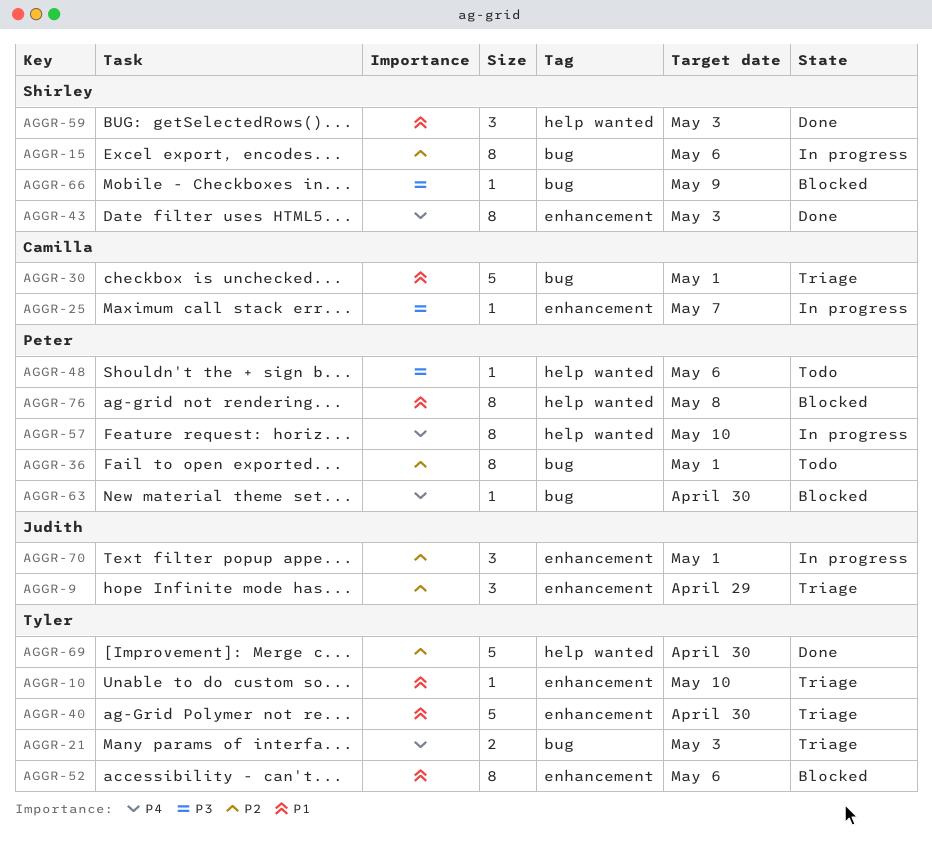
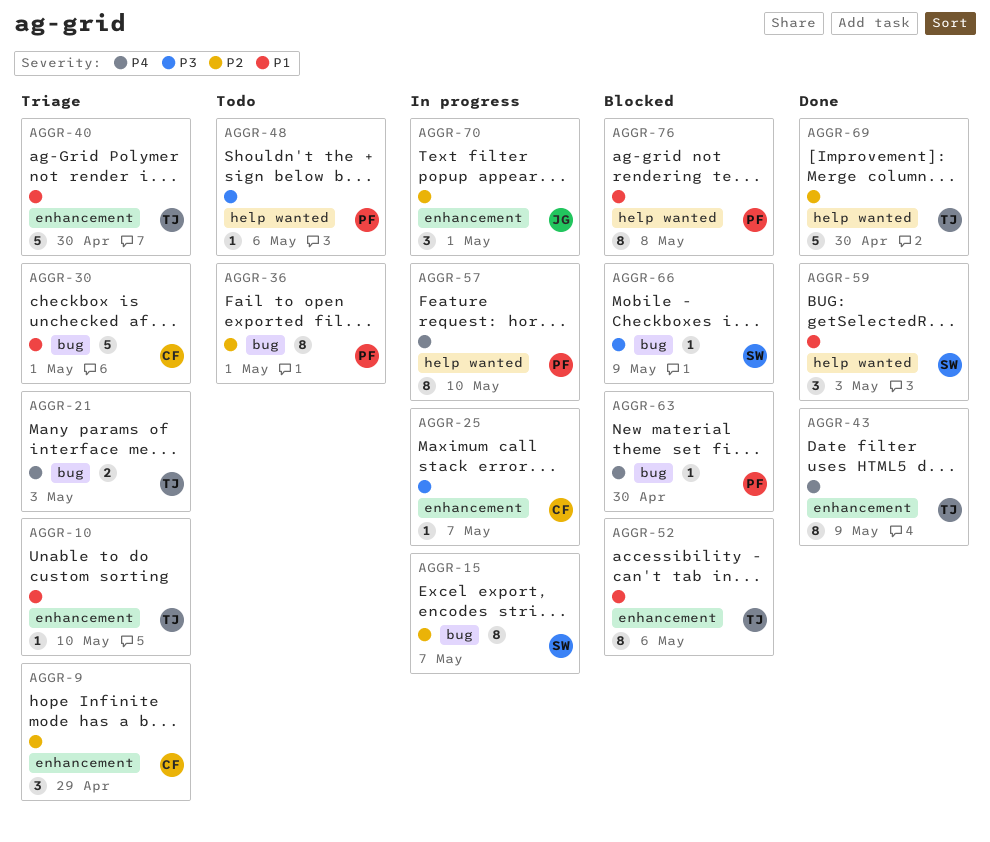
AGGR-9, owner: Judith -> Camilla
AGGR-15, due: May 6 -> May 7
AGGR-43, owner: Shirley -> Tyler
AGGR-43, due: May 3 -> May 9

